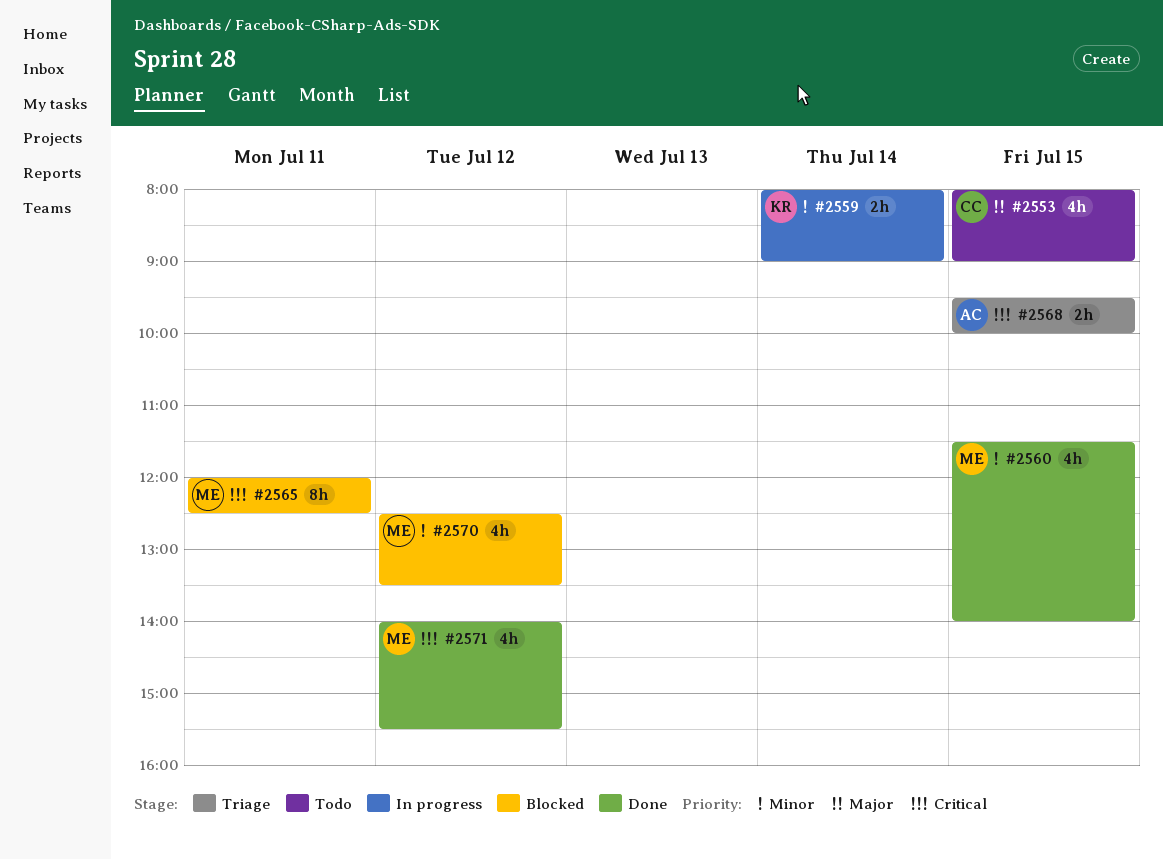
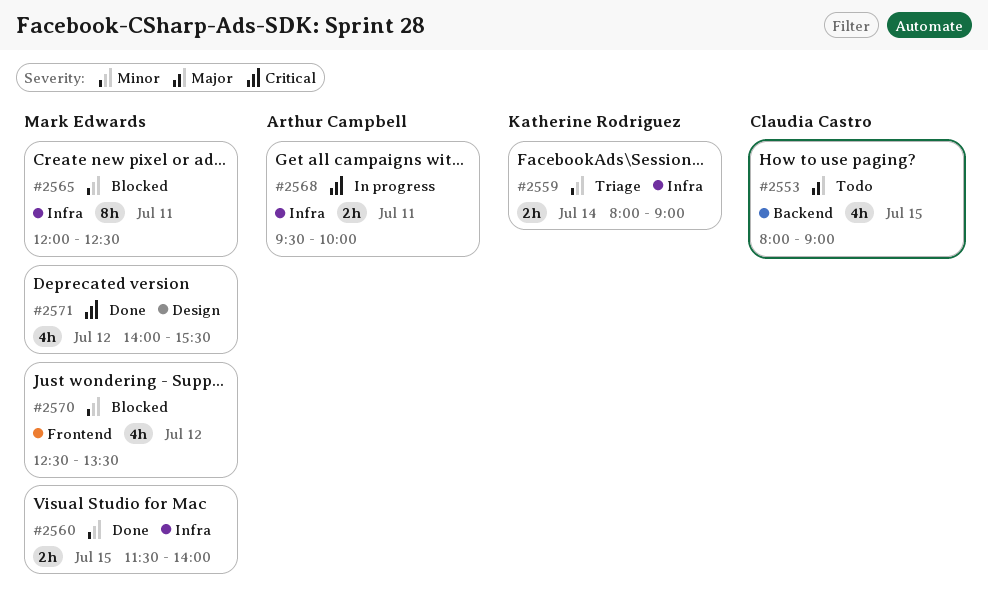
#2559, status: In progress -> Triage
#2560, estimate: 4h -> 2h
#2565, priority: Critical -> Minor
#2568, status: Triage -> In progress
#2568, day: Jul 15 -> Jul 11

